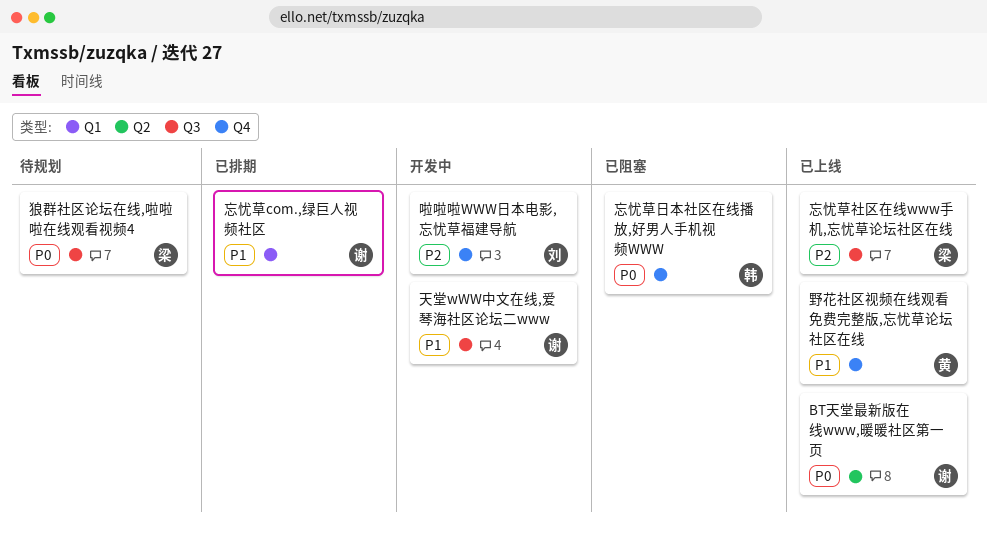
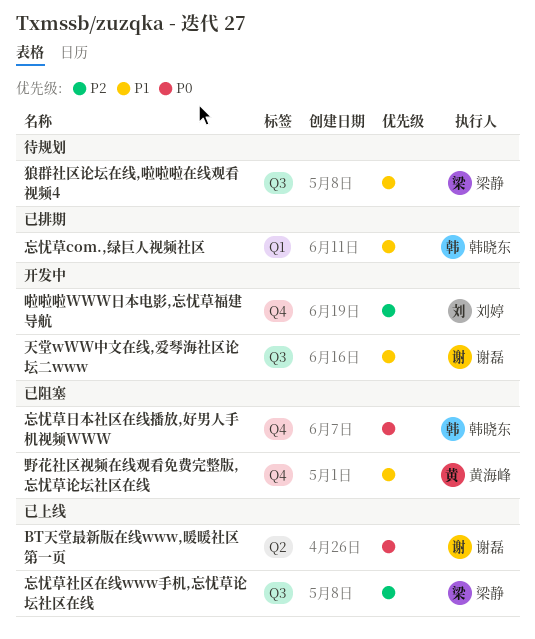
忘忧草com.,绿巨人视频社区, owner: 谢磊 -> 韩晓东
狼群社区论坛在线,啦啦啦在线观看视频4, priority: P0 -> P1
野花社区视频在线观看免费完整版,忘忧草论坛社区在线, status: 已上线 -> 已阻塞

